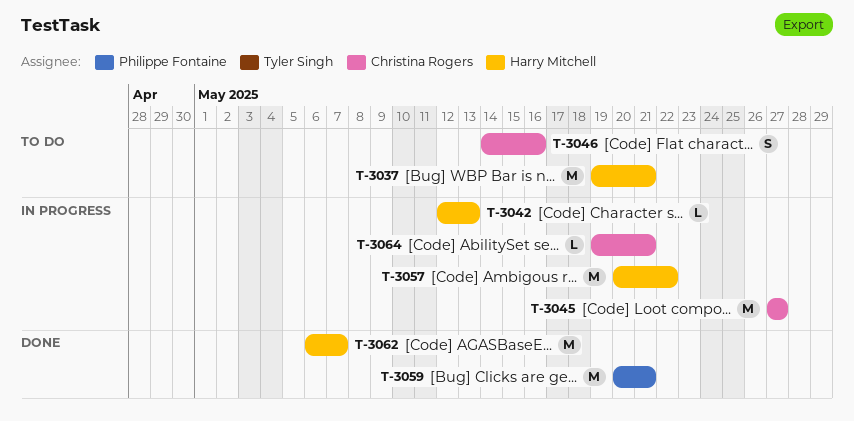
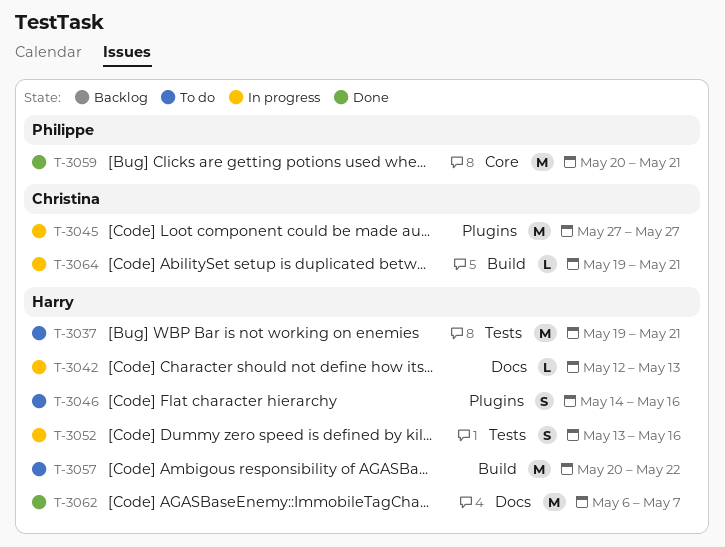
T-3046, owner: Christina Rogers -> Harry Mitchell
T-3052: none -> present
T-3057, status: In progress -> To do

